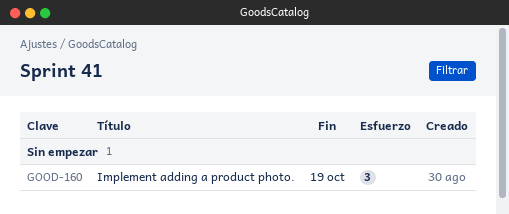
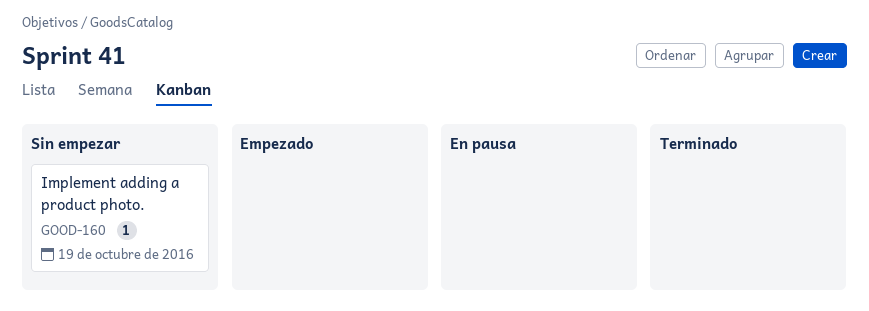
GOOD-160, estimate: 3 -> 1

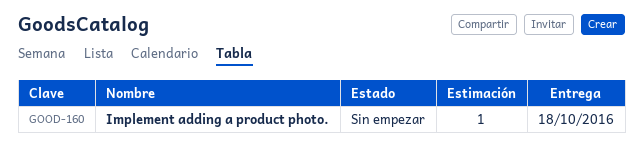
GOOD-160, due: Oct 19 -> Oct 18

